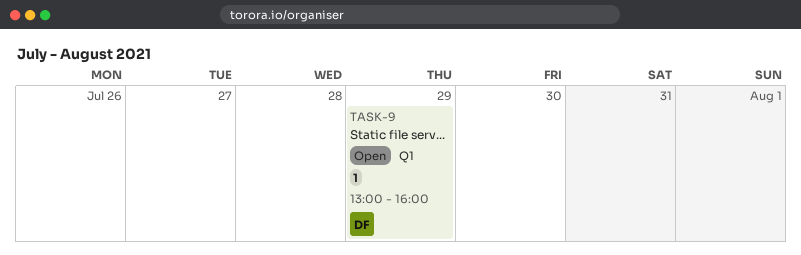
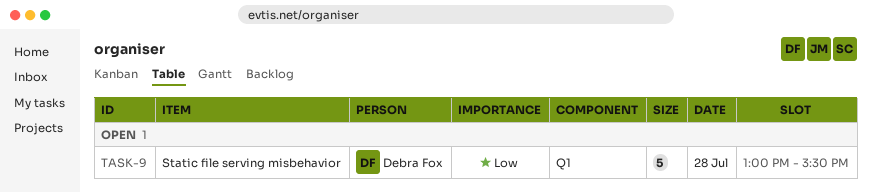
TASK-9, estimate: 1 -> 5
TASK-9, day: Jul 29 -> Jul 28
TASK-9, ends: 16:00 -> 15:30

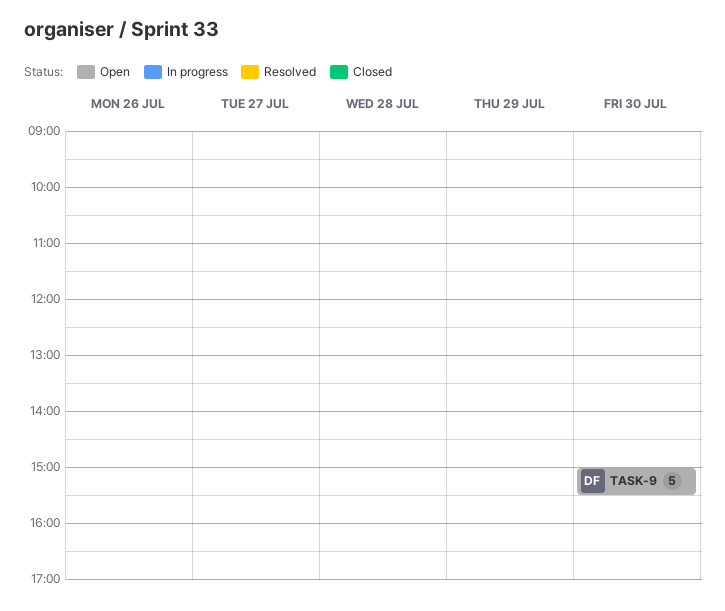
TASK-9, day: Jul 28 -> Jul 30
TASK-9, begins: 13:00 -> 15:00

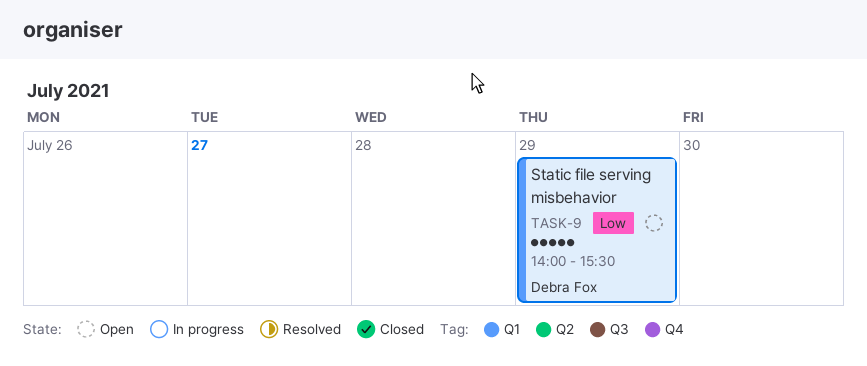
TASK-9, day: Jul 30 -> Jul 29
TASK-9, begins: 15:00 -> 14:00

